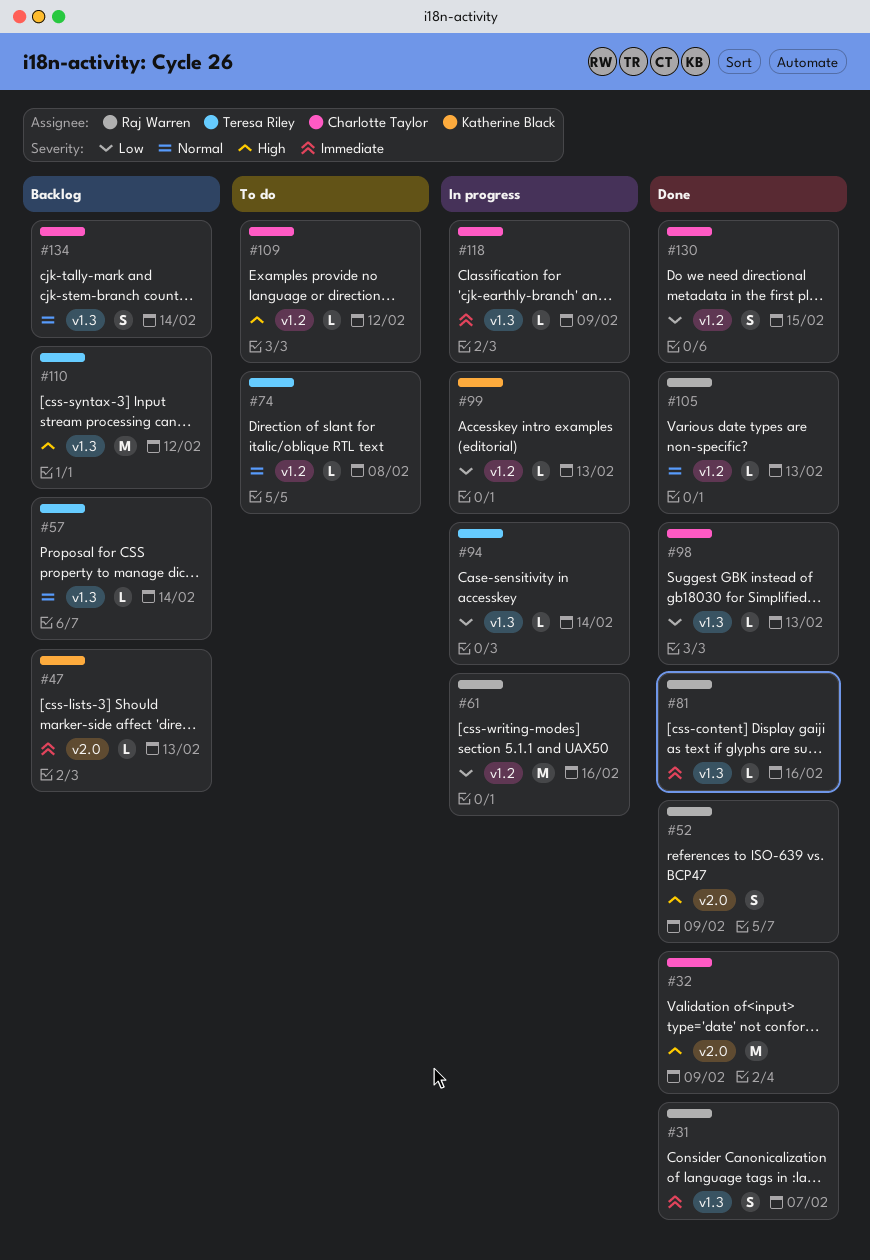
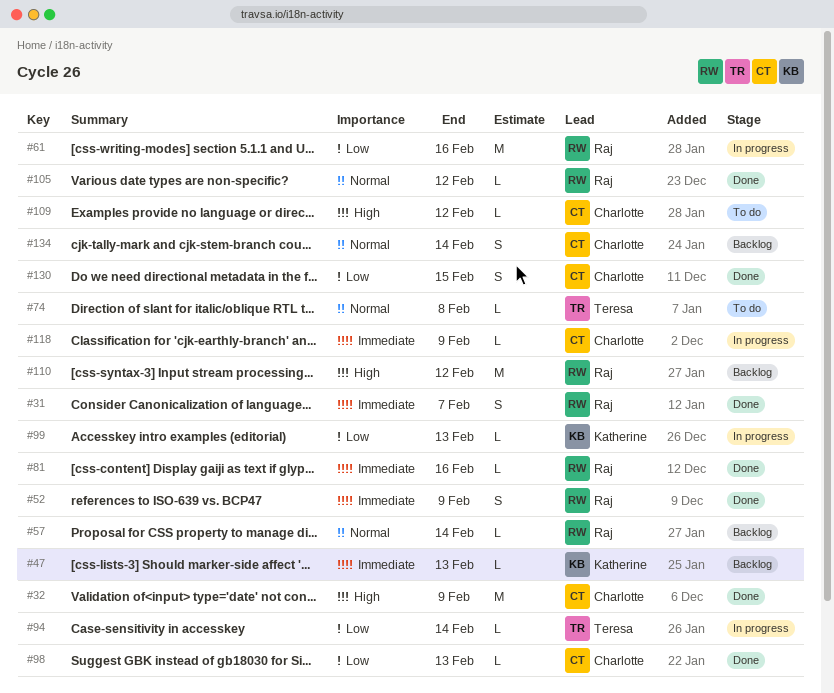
#52, priority: High -> Immediate
#57, owner: Teresa Riley -> Raj Warren
#105, due: Feb 13 -> Feb 12
#110, owner: Teresa Riley -> Raj Warren

